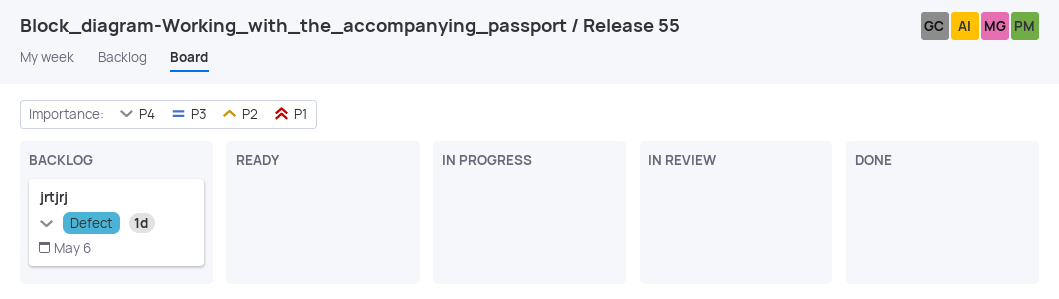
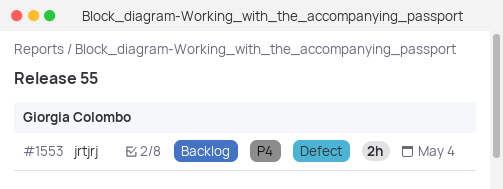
jrtjrj, estimate: 1d -> 2h
jrtjrj, due: May 6 -> May 4

